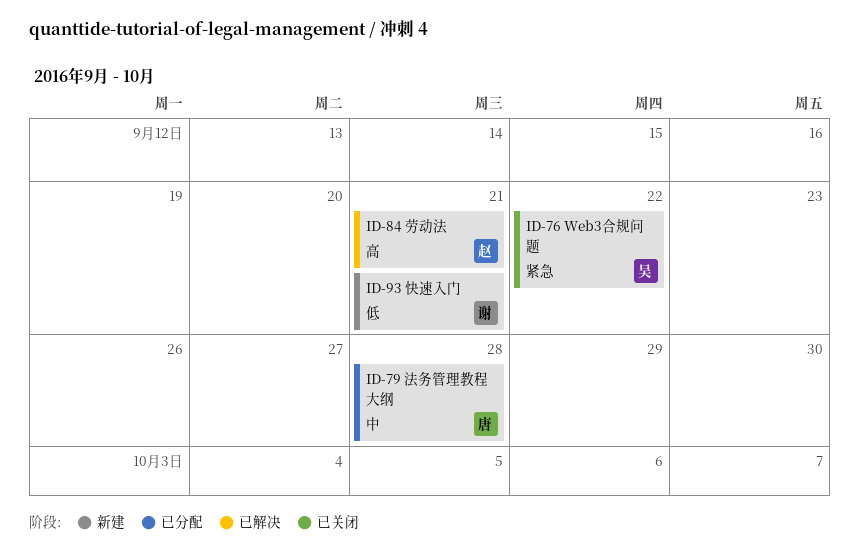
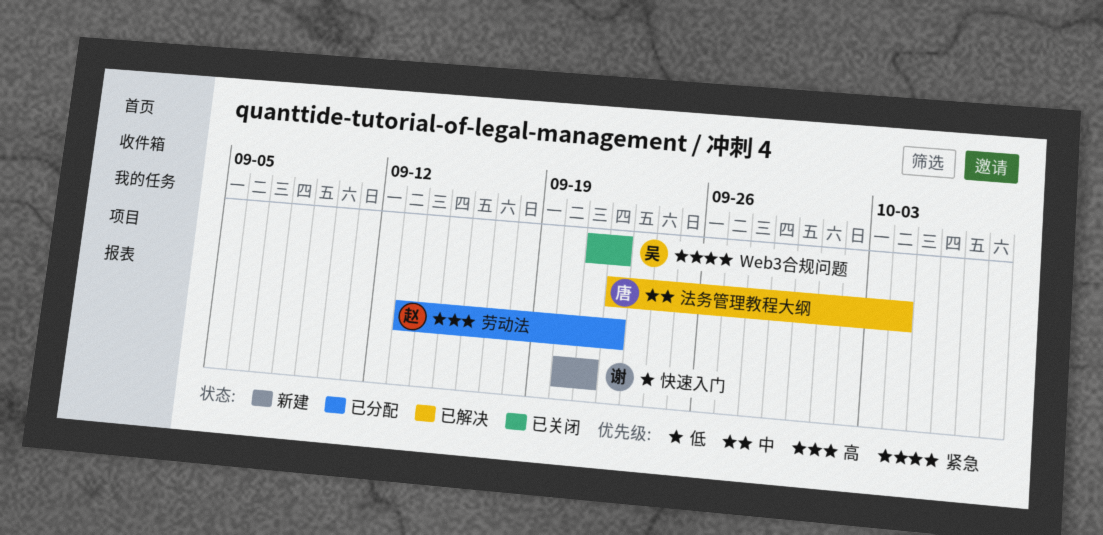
劳动法, status: 已解决 -> 已分配
劳动法, due: Sep 21 -> Sep 22
法务管理教程大纲, status: 已分配 -> 已解决
法务管理教程大纲, due: Sep 28 -> Oct 4

